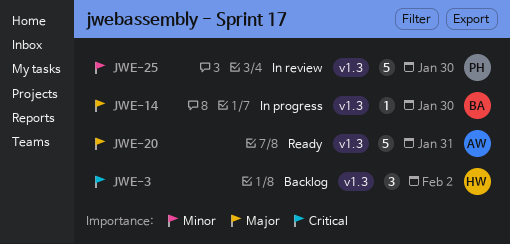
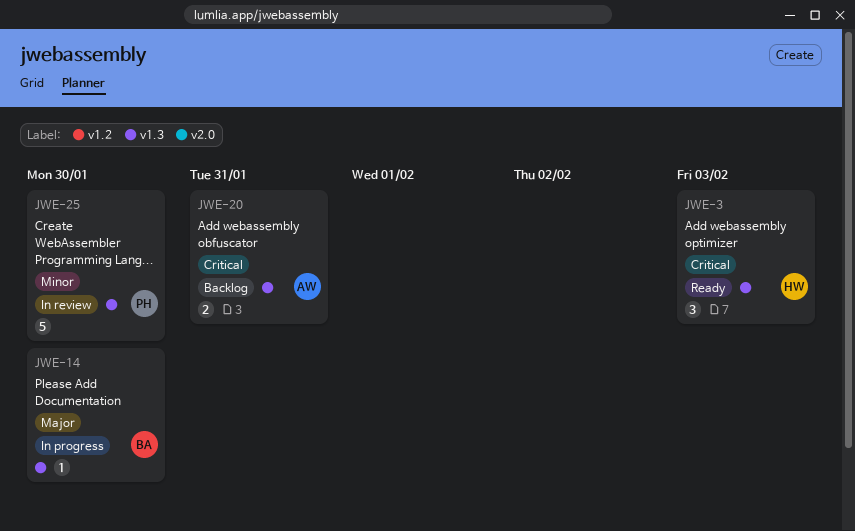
JWE-3, status: Backlog -> Ready
JWE-3, due: Feb 2 -> Feb 3
JWE-20, status: Ready -> Backlog
JWE-20, priority: Major -> Critical
JWE-20, estimate: 5 -> 2

